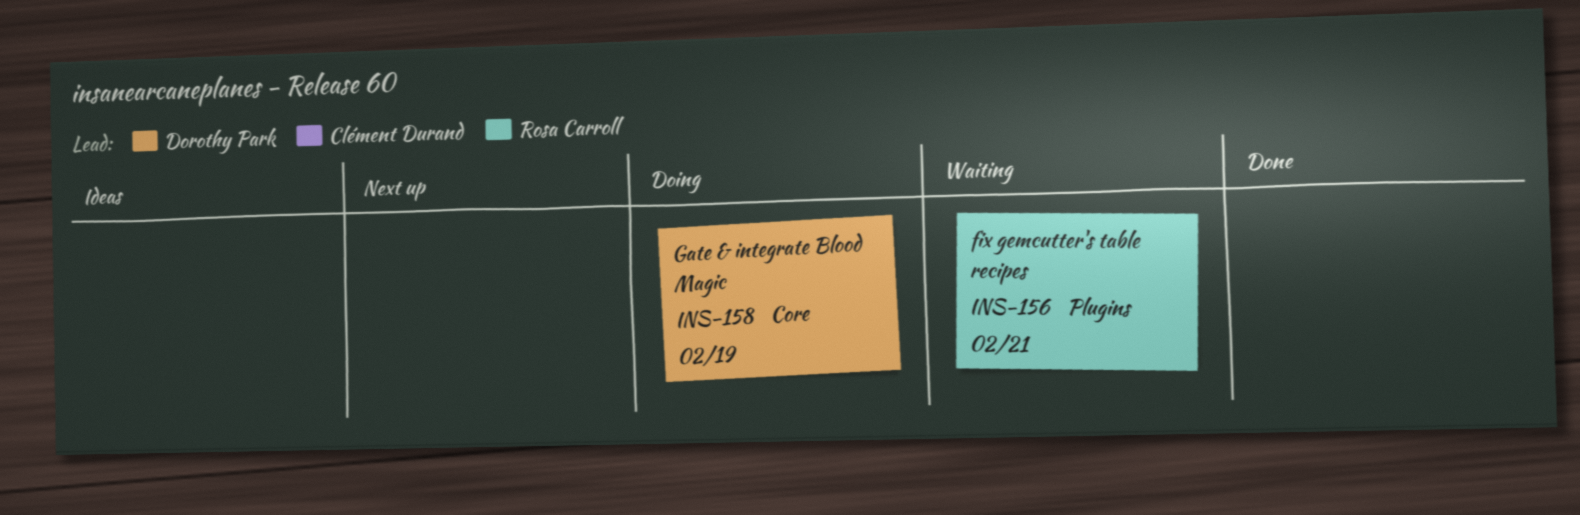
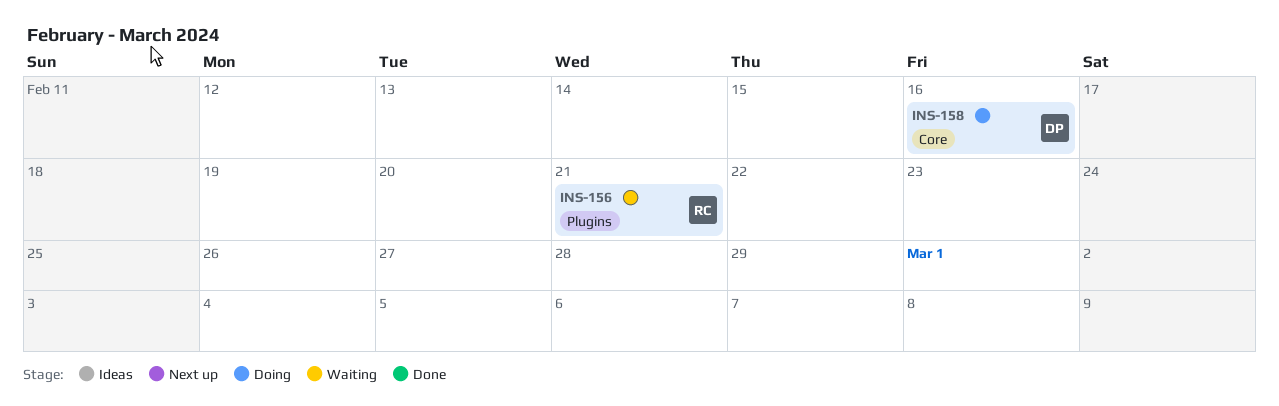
INS-158, due: Feb 19 -> Feb 16

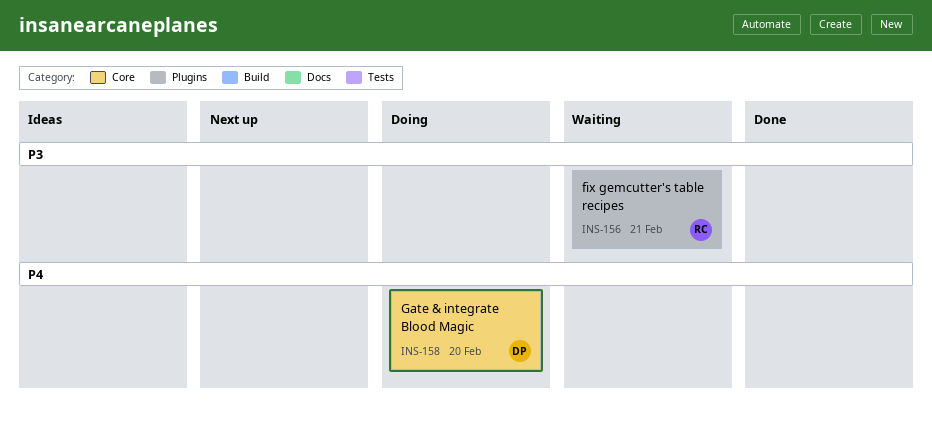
INS-158, due: Feb 16 -> Feb 20

